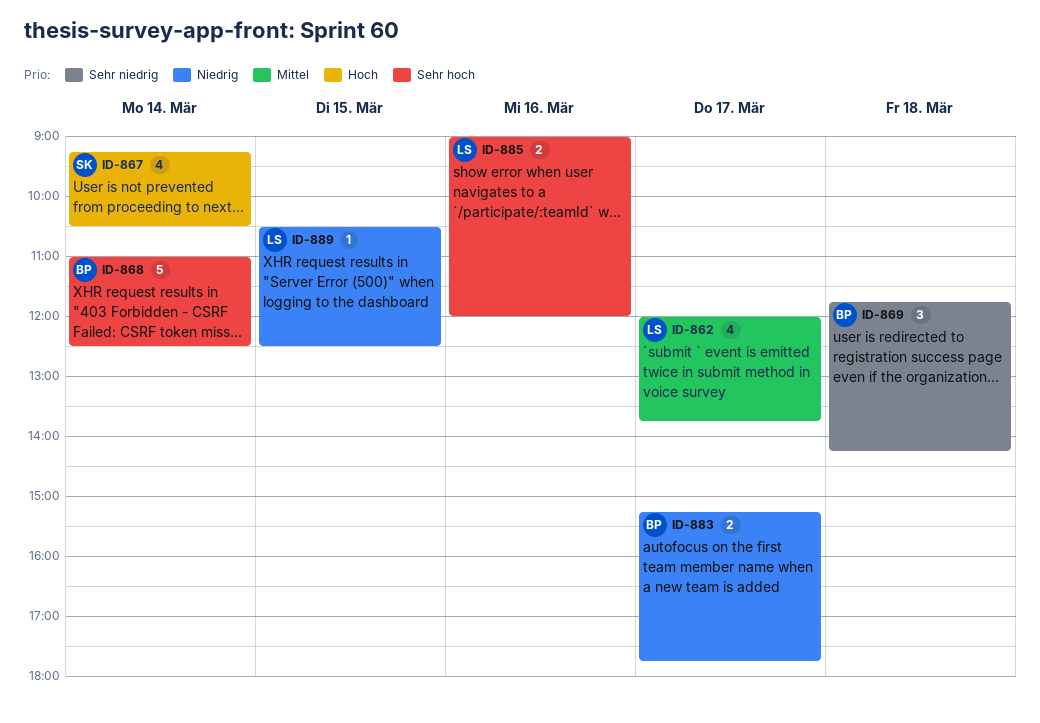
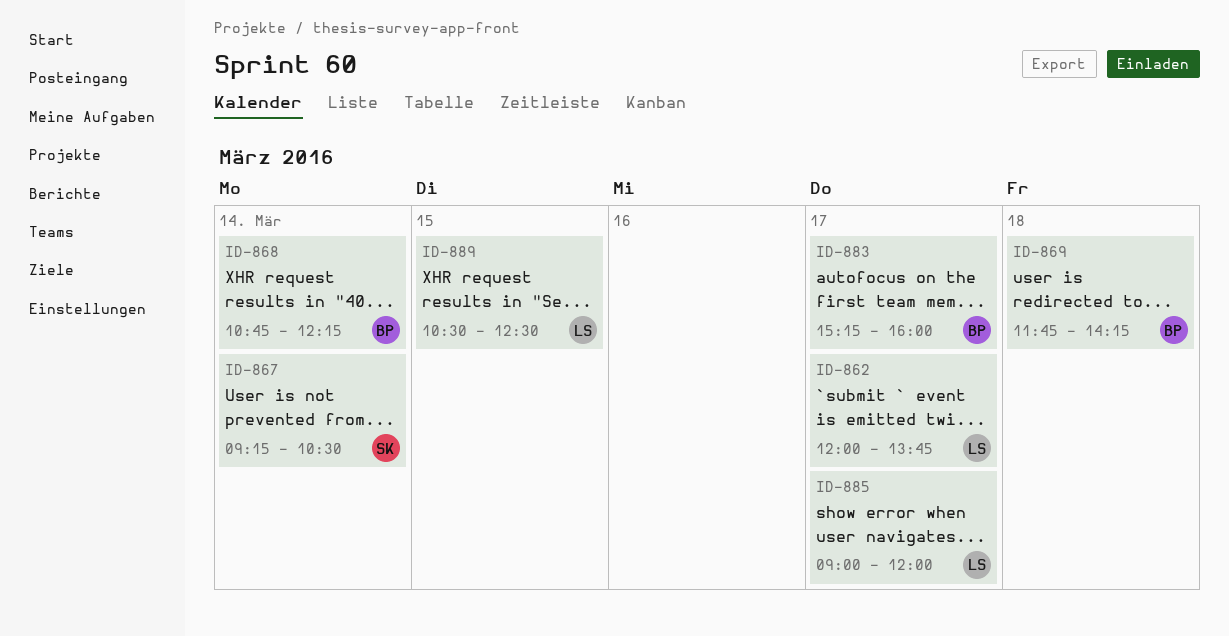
ID-868, begins: 11:00 -> 10:45
ID-868, ends: 12:30 -> 12:15
ID-883, ends: 17:45 -> 16:00
ID-885, day: Mar 16 -> Mar 17

